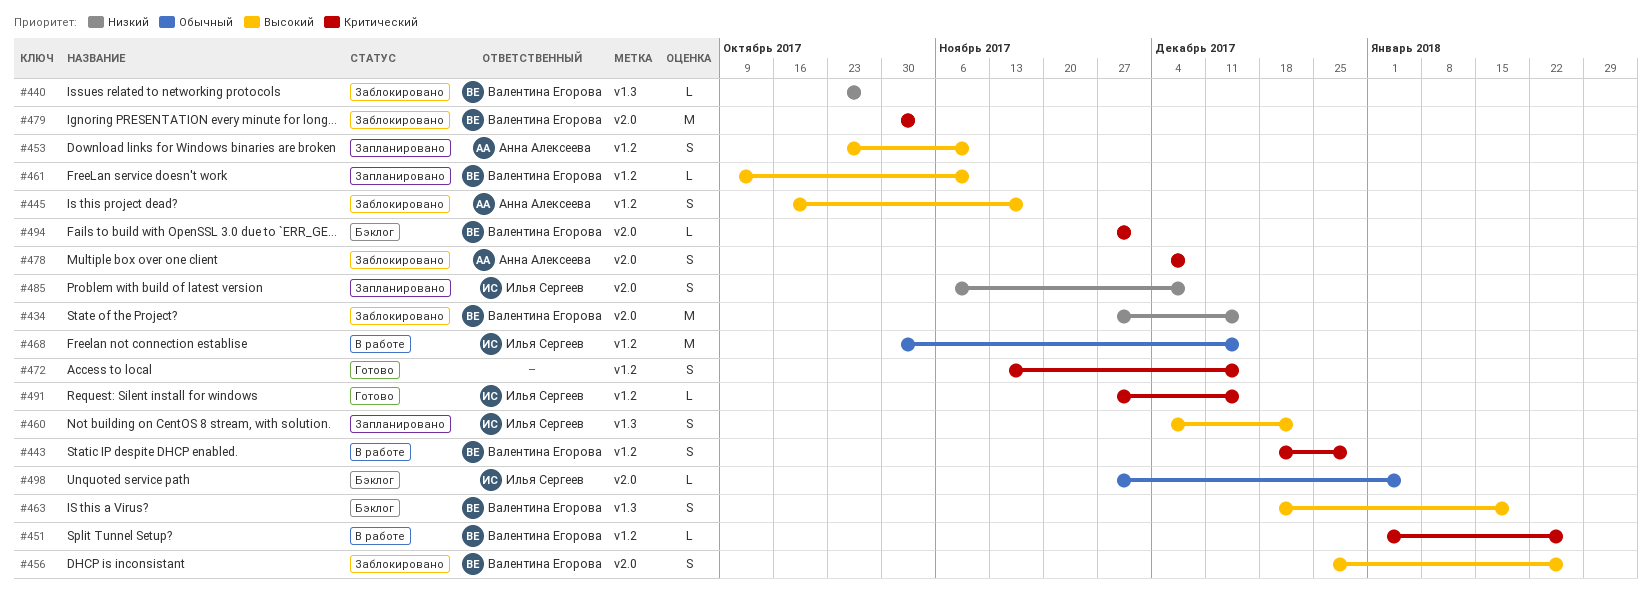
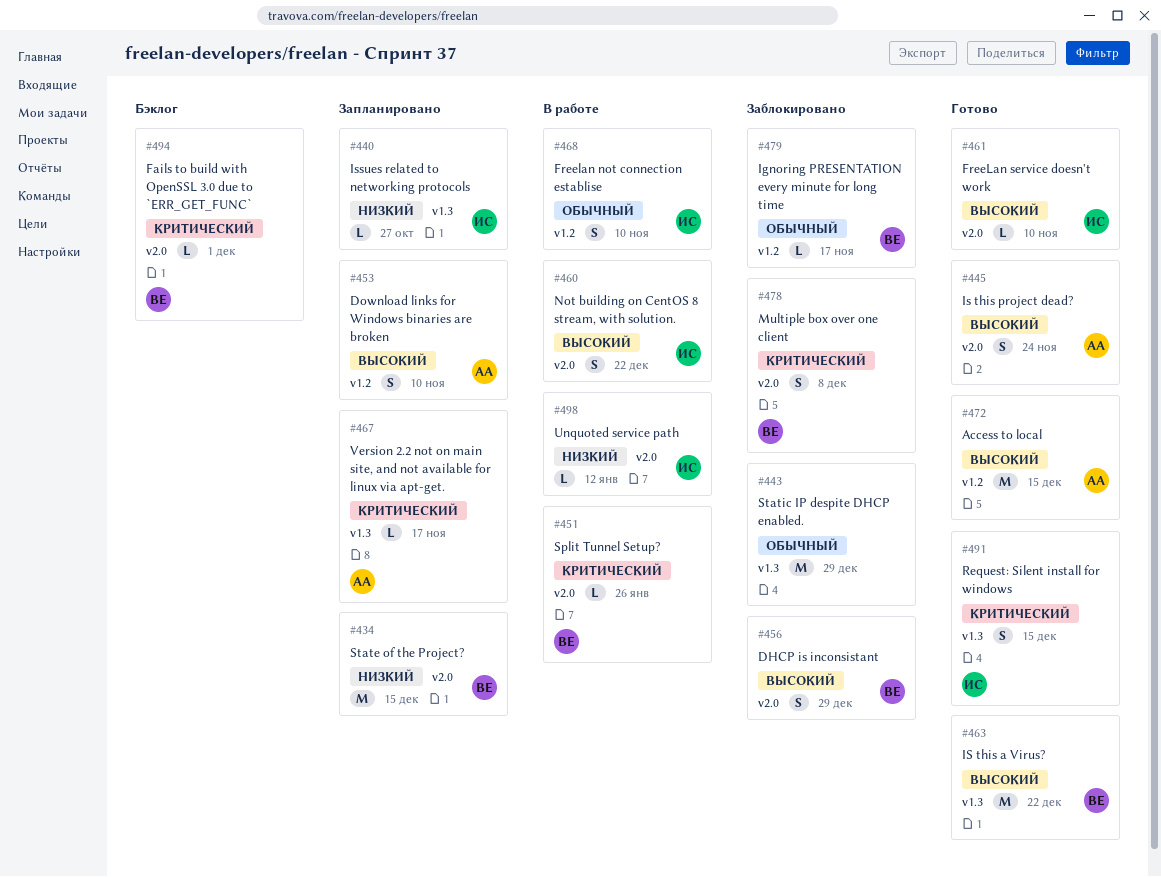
#434, status: Заблокировано -> Запланировано
#440, status: Заблокировано -> Запланировано
#440, owner: Валентина Егорова -> Илья Сергеев
#443, status: В работе -> Заблокировано
#443, owner: Валентина Егорова -> none
#443, priority: Критический -> Обычный
#443, label: v1.2 -> v1.3
#443, estimate: S -> M
#445, status: Заблокировано -> Готово
#445, label: v1.2 -> v2.0
#445, due: Nov 17 -> Nov 24
#451, label: v1.2 -> v2.0
#456, due: Jan 26 -> Dec 29
#460, status: Запланировано -> В работе
#460, label: v1.3 -> v2.0
#461, status: Запланировано -> Готово
#461, owner: Валентина Егорова -> Илья Сергеев
#461, label: v1.2 -> v2.0
#463, status: Бэклог -> Готово
#463, estimate: S -> M
#463, due: Jan 19 -> Dec 22
#467: none -> present
#468, estimate: M -> S
#468, due: Dec 15 -> Nov 10
#472, owner: none -> Анна Алексеева
#472, priority: Критический -> Высокий
#472, estimate: S -> M
#478, owner: Анна Алексеева -> Валентина Егорова
#479, priority: Критический -> Обычный
#479, label: v2.0 -> v1.2
#479, estimate: M -> L
#479, due: Nov 3 -> Nov 17
#485: present -> none
#491, label: v1.2 -> v1.3
#491, estimate: L -> S
#498, status: Бэклог -> В работе
#498, priority: Обычный -> Низкий
#498, due: Jan 5 -> Jan 12

